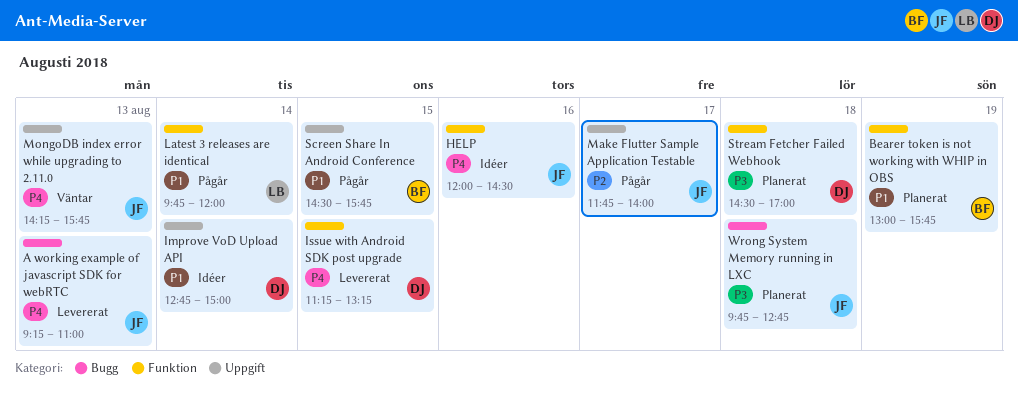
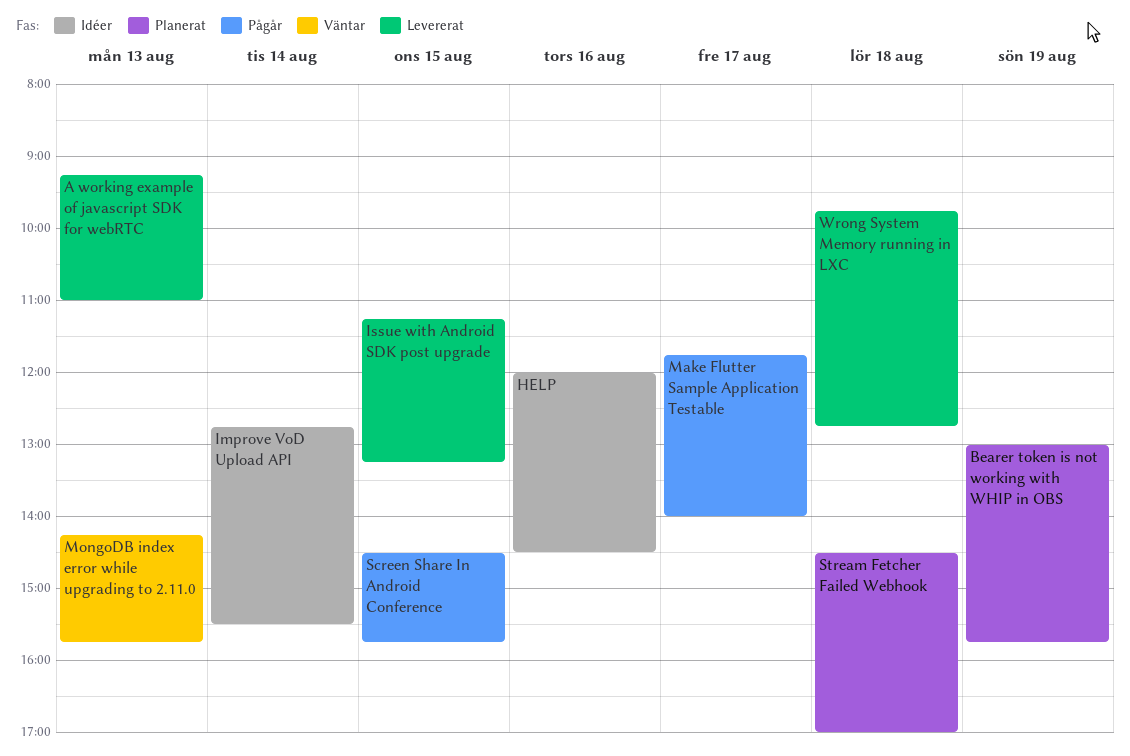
Improve VoD Upload API, ends: 15:00 -> 15:30
Latest 3 releases are identical: present -> none
Wrong System Memory running in LXC, status: Planerat -> Levererat

